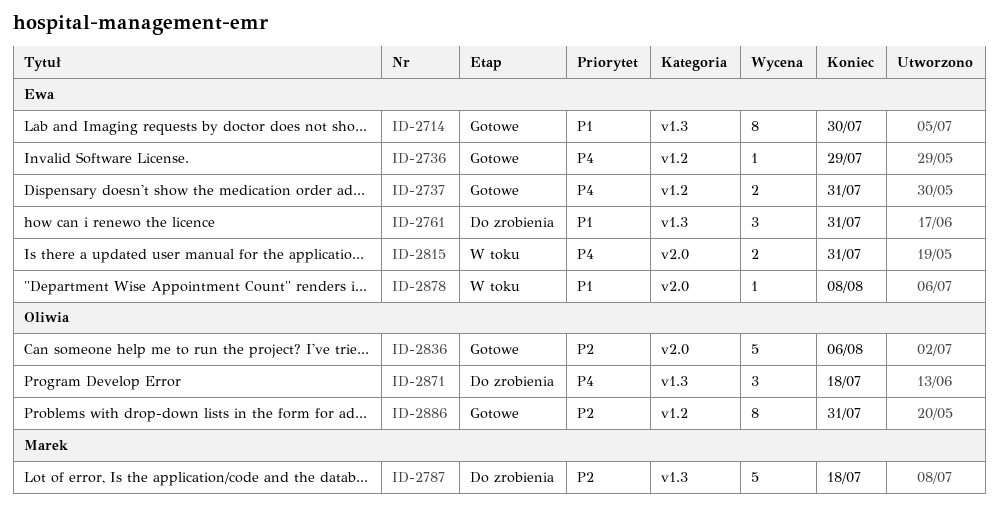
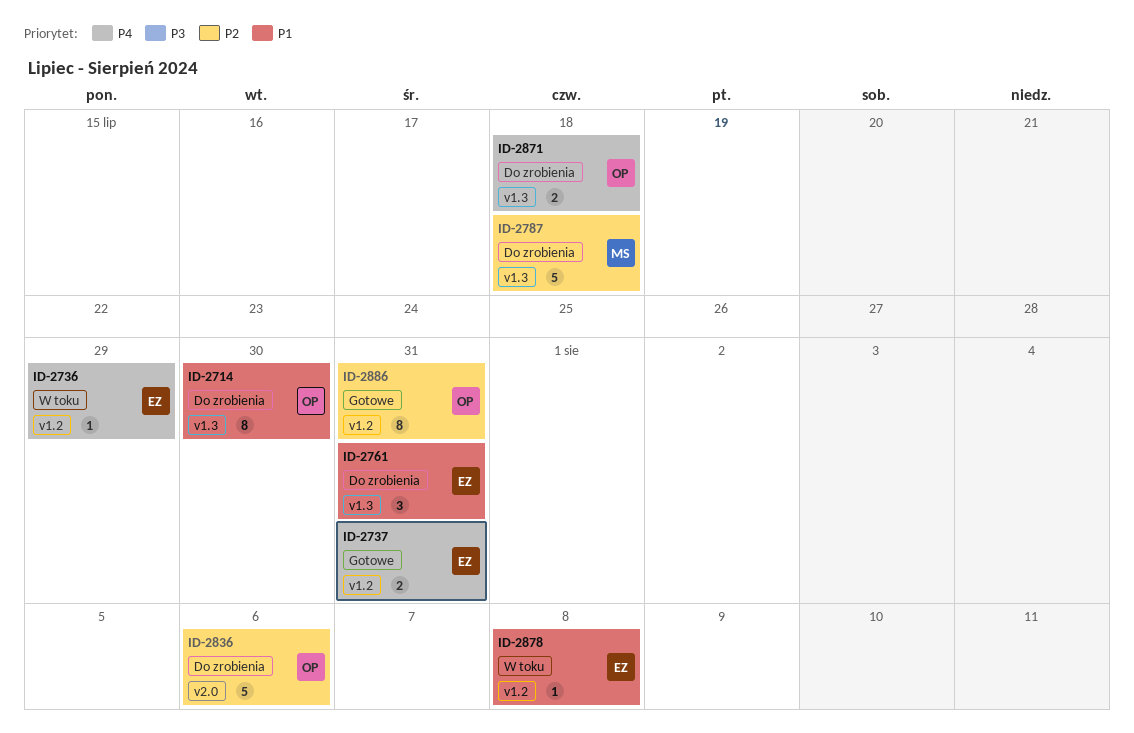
ID-2714, status: Gotowe -> Do zrobienia
ID-2714, owner: Ewa -> Oliwia
ID-2736, status: Gotowe -> W toku
ID-2815: present -> none
ID-2836, status: Gotowe -> Do zrobienia
ID-2871, estimate: 3 -> 2
ID-2878, label: v2.0 -> v1.2

